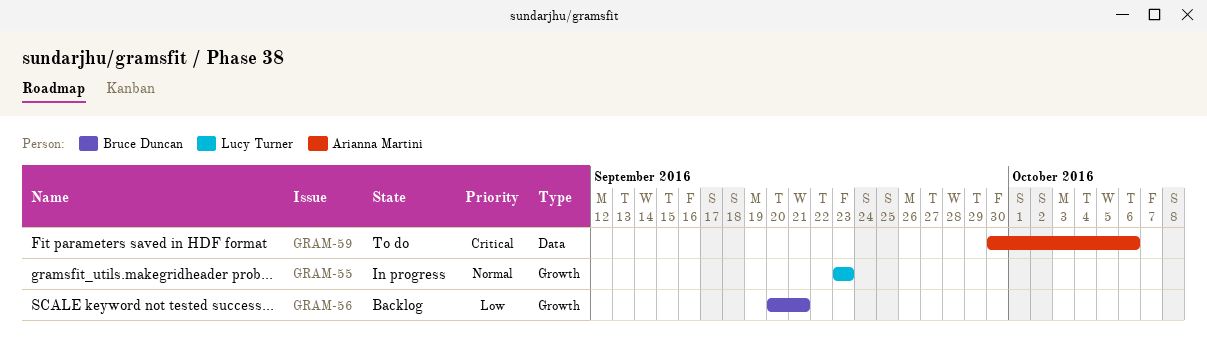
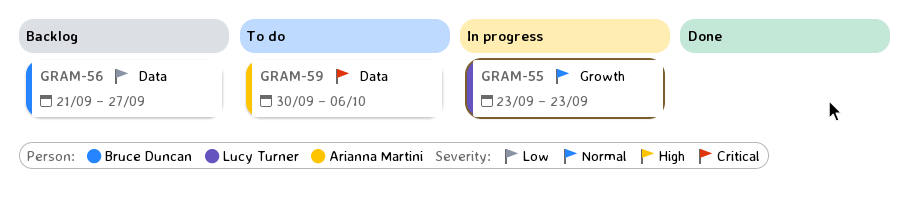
GRAM-56, label: Growth -> Data
GRAM-56, start: Sep 20 -> Sep 21
GRAM-56, due: Sep 21 -> Sep 27

